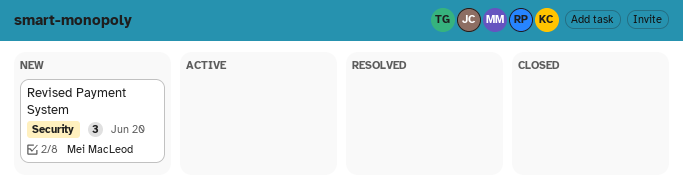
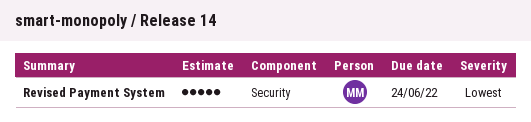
Revised Payment System, estimate: 3 -> 5
Revised Payment System, due: Jun 20 -> Jun 24

